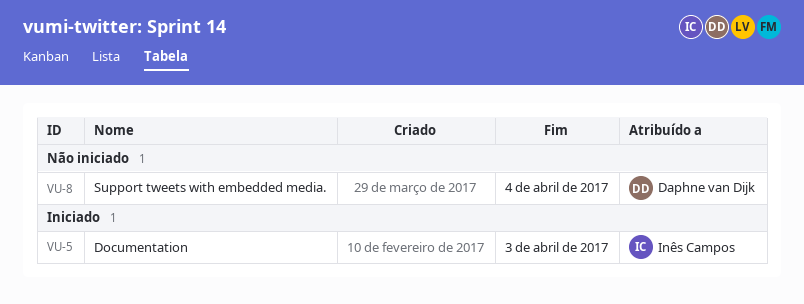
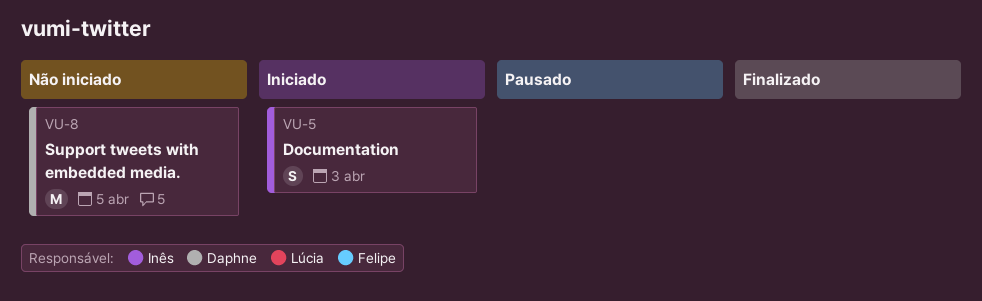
VU-8, due: Apr 4 -> Apr 5

